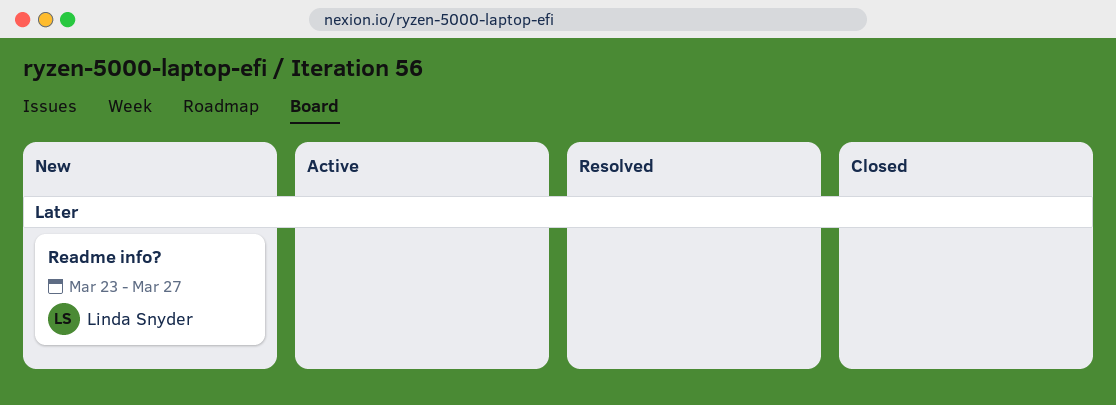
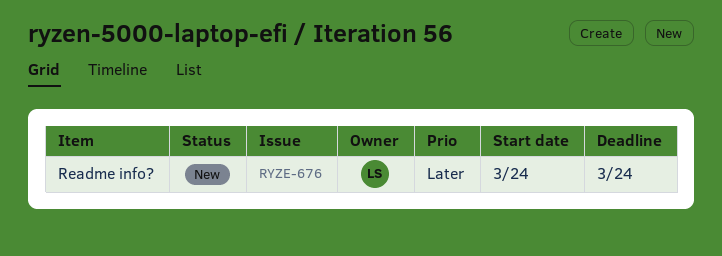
Readme info?, start: Mar 23 -> Mar 24
Readme info?, due: Mar 27 -> Mar 24

